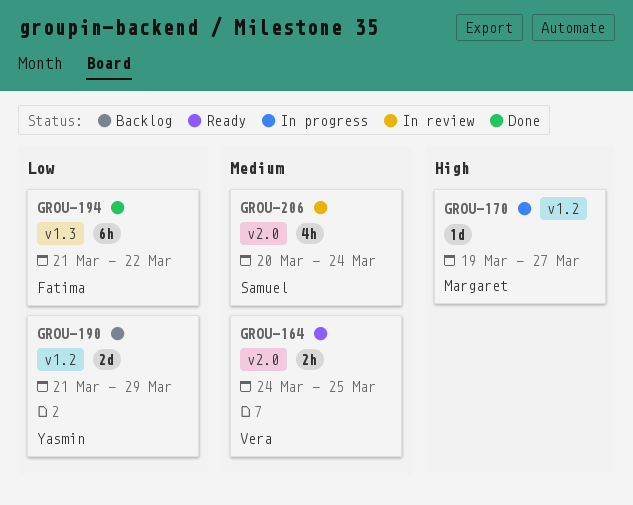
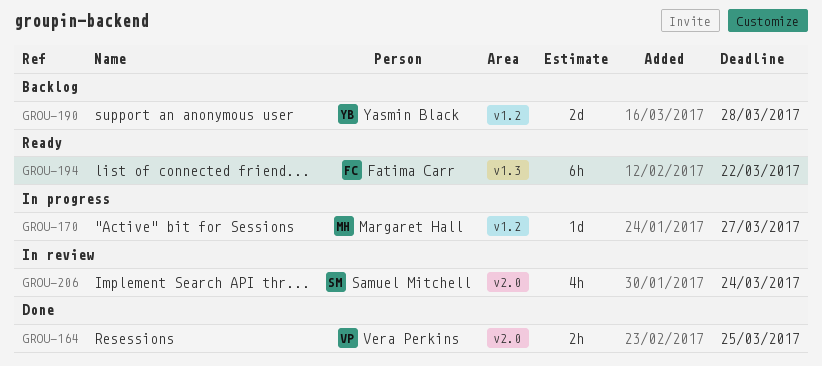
GROU-164, status: Ready -> Done
GROU-190, due: Mar 29 -> Mar 28
GROU-194, status: Done -> Ready

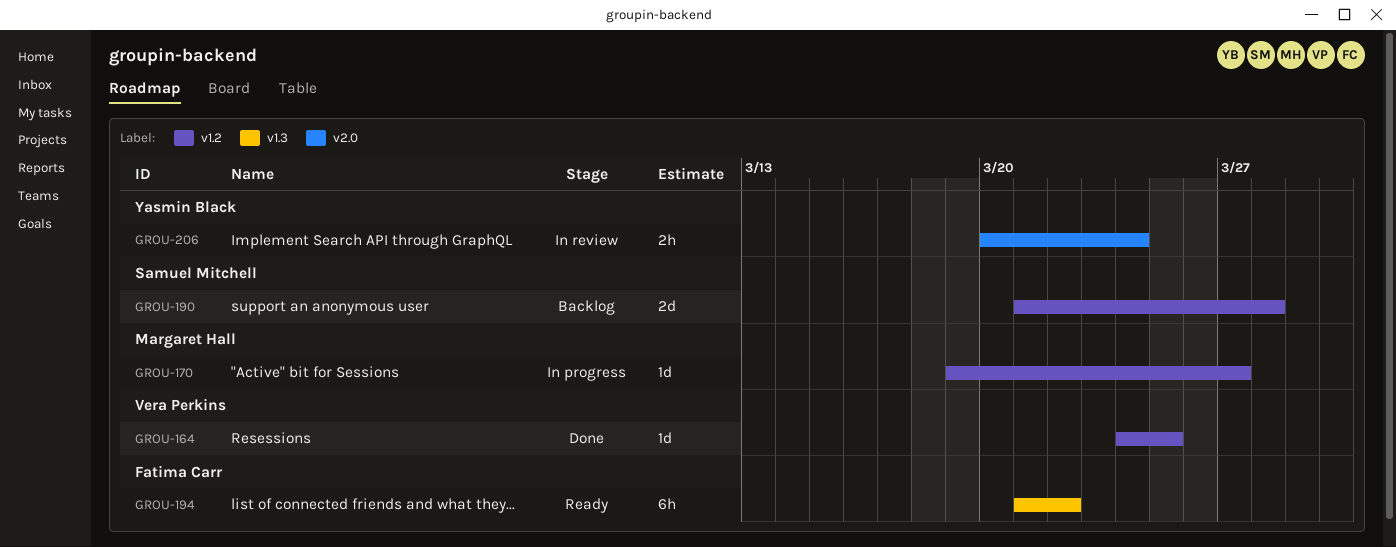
GROU-164, label: v2.0 -> v1.2
GROU-164, estimate: 2h -> 1d
GROU-190, owner: Yasmin Black -> Samuel Mitchell
GROU-206, owner: Samuel Mitchell -> Yasmin Black
GROU-206, estimate: 4h -> 2h

